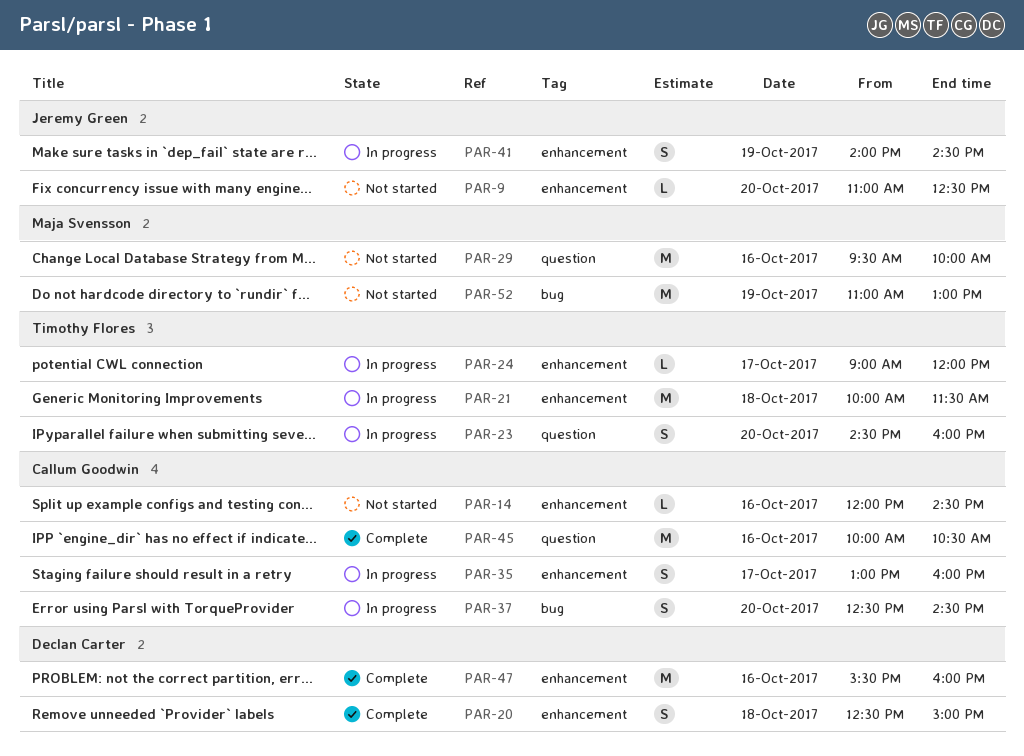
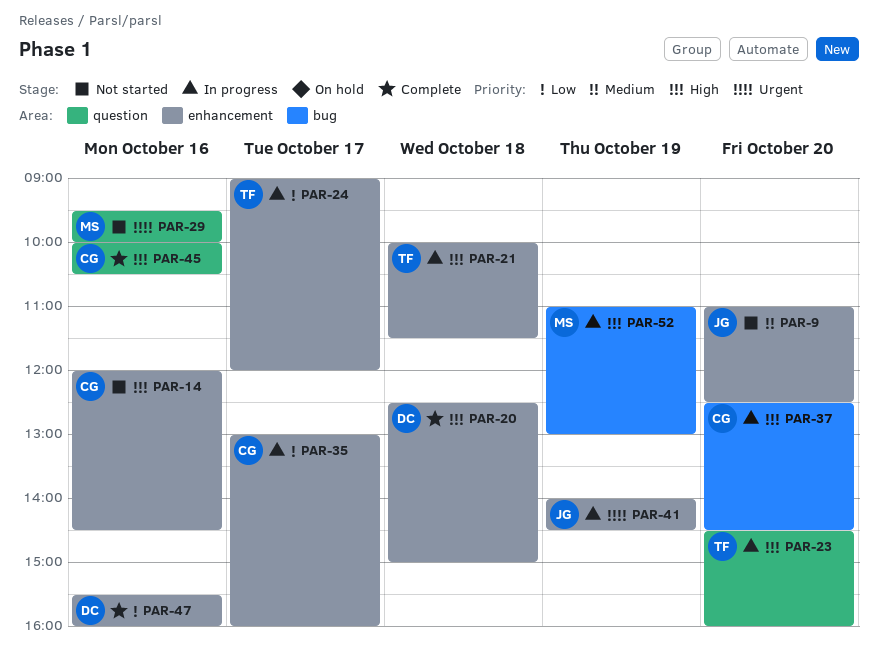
PAR-52, status: Not started -> In progress

